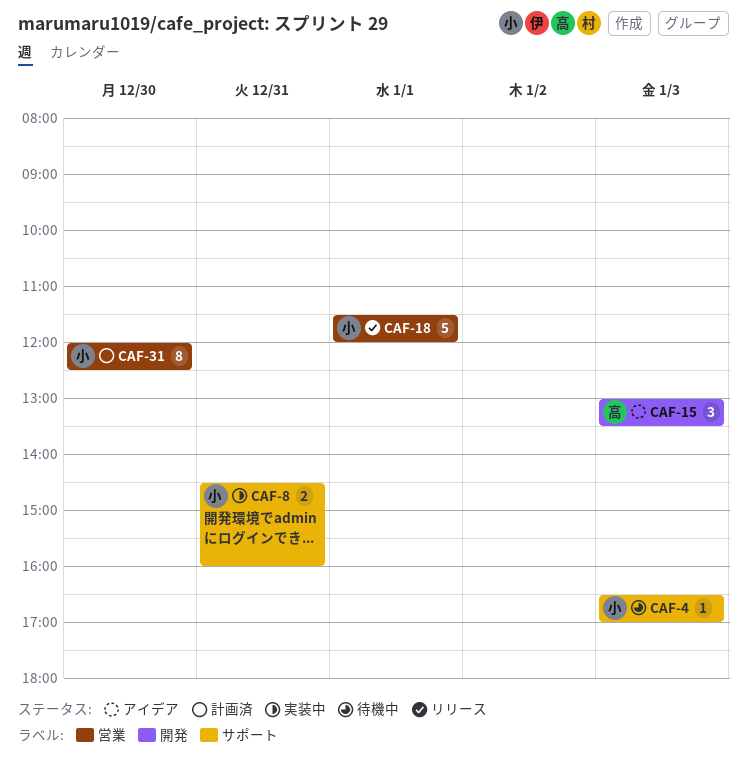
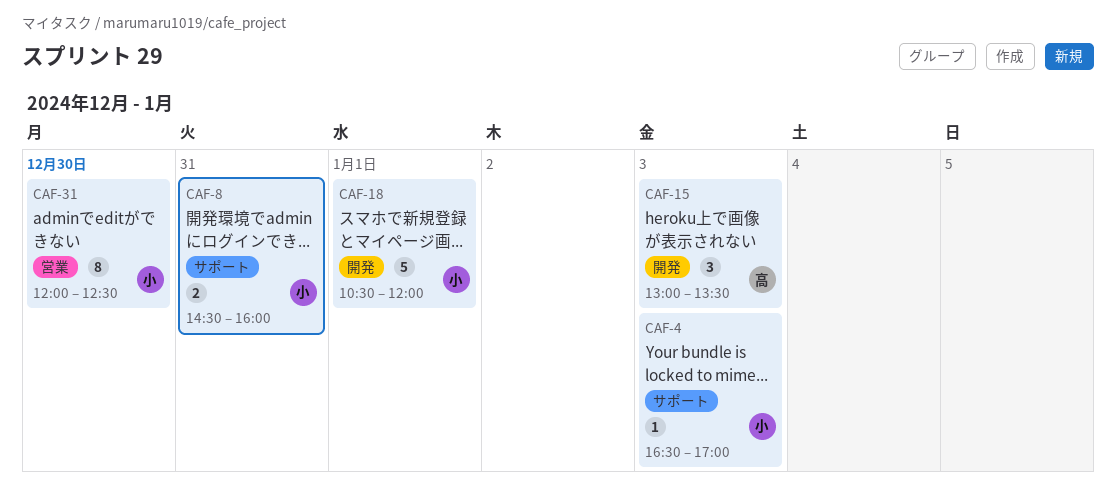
CAF-18, label: 営業 -> 開発
CAF-18, begins: 11:30 -> 10:30

